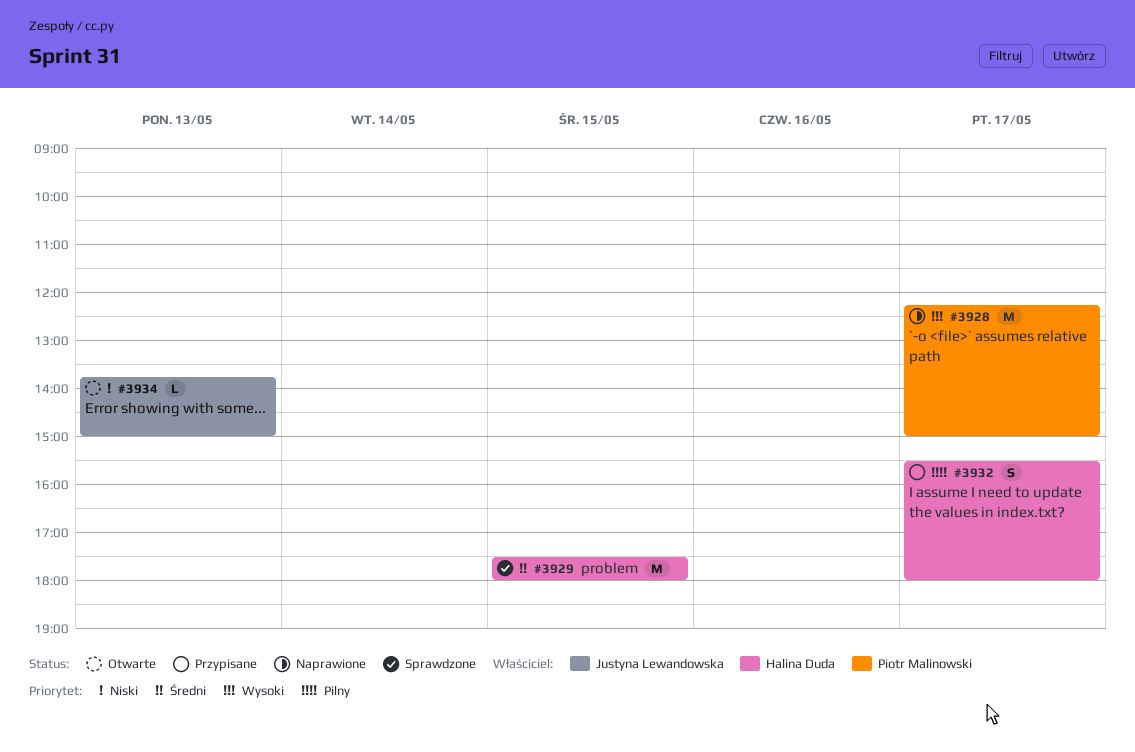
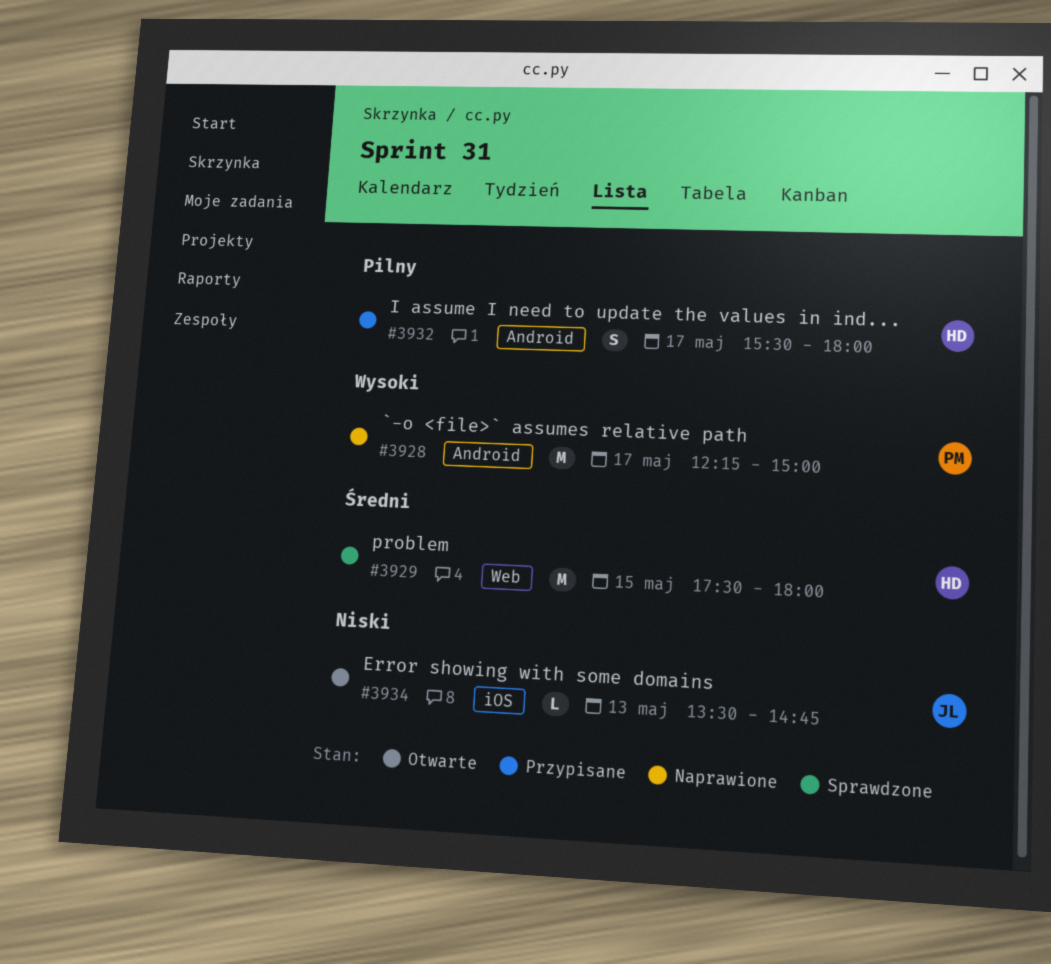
#3934, begins: 13:45 -> 13:30
#3934, ends: 15:00 -> 14:45

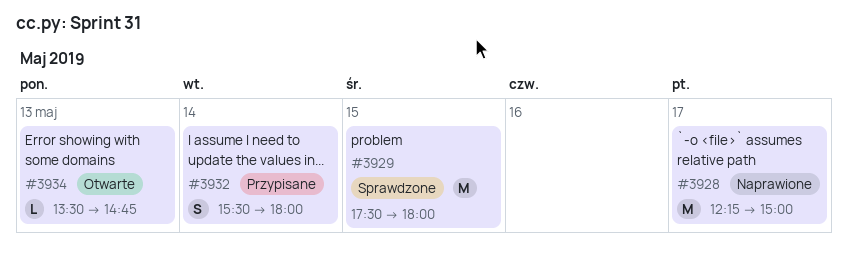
#3932, day: May 17 -> May 14

